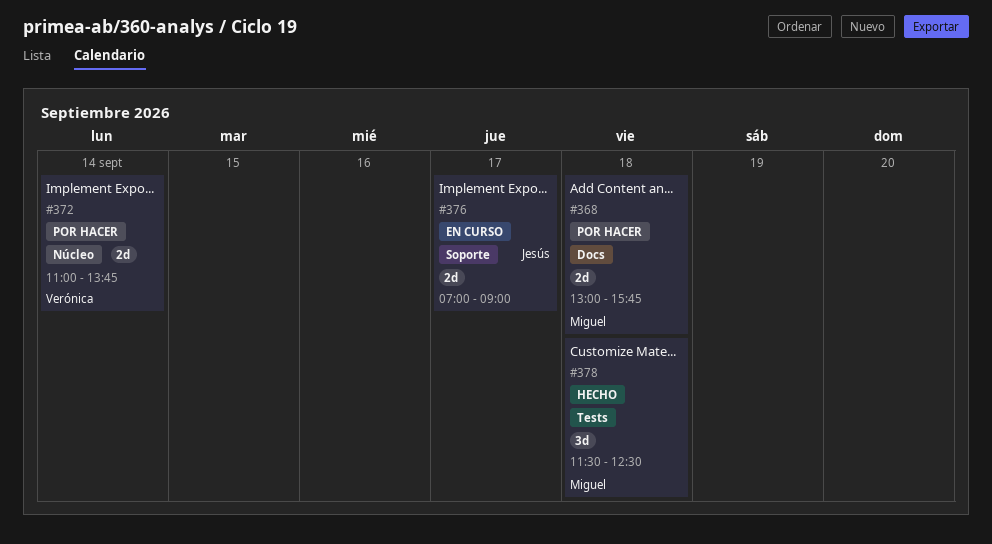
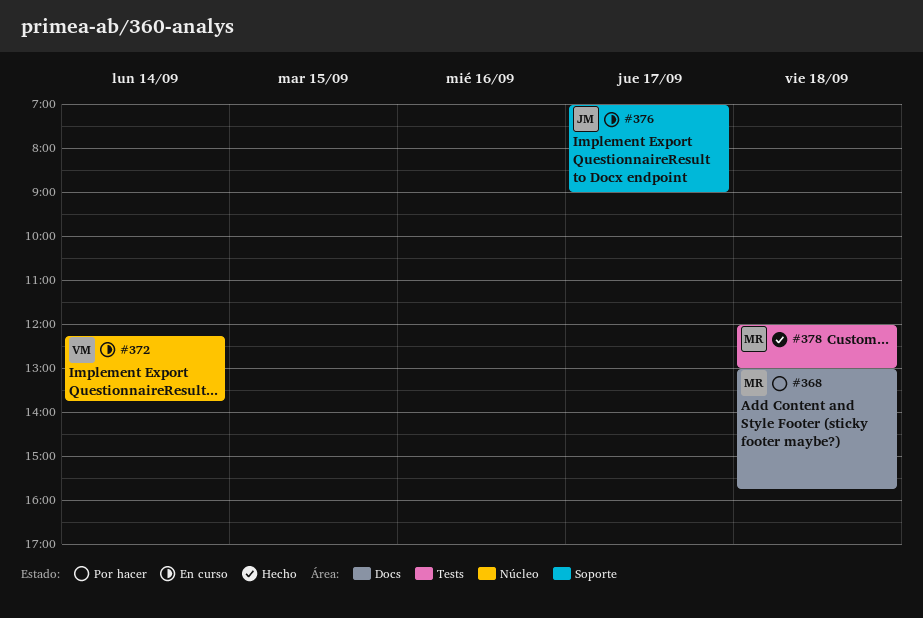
#372, status: Por hacer -> En curso
#372, begins: 11:00 -> 12:15
#378, begins: 11:30 -> 12:00
#378, ends: 12:30 -> 13:00

